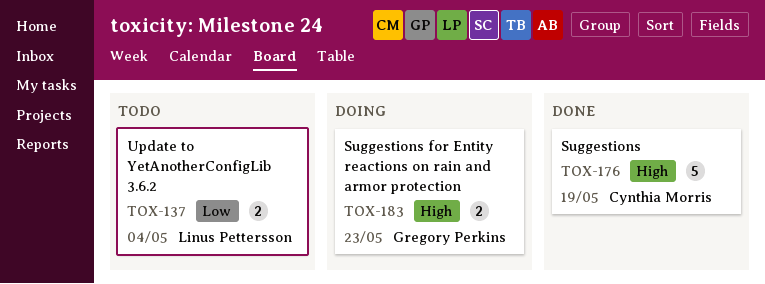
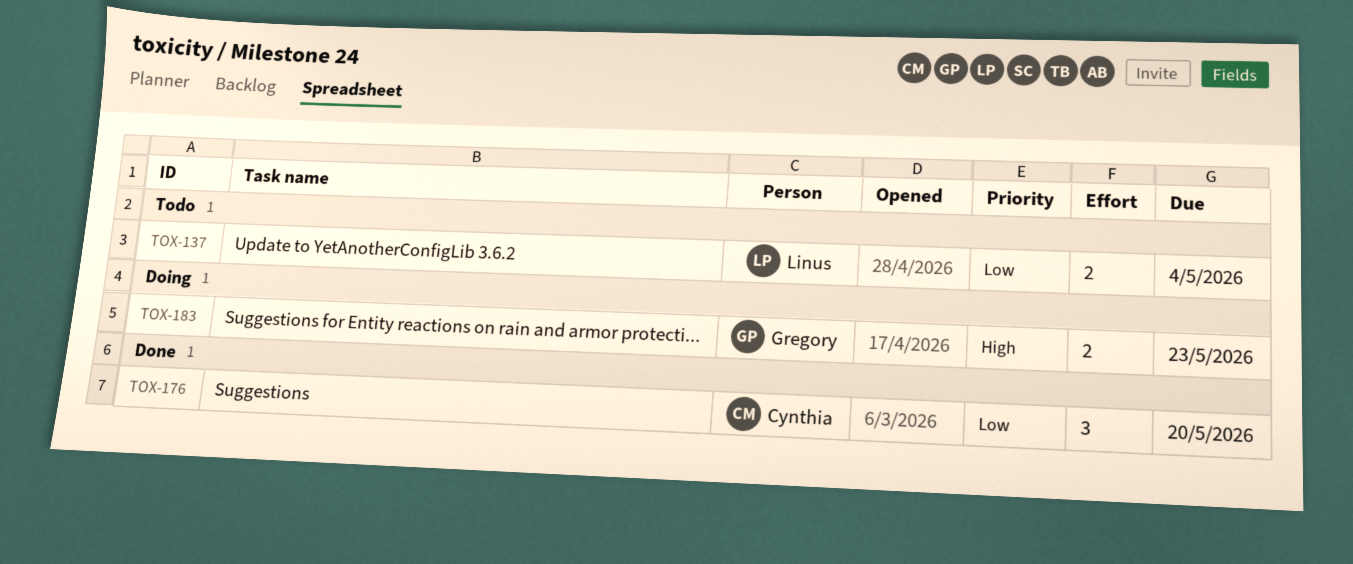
TOX-176, priority: High -> Low
TOX-176, estimate: 5 -> 3
TOX-176, due: May 19 -> May 20

